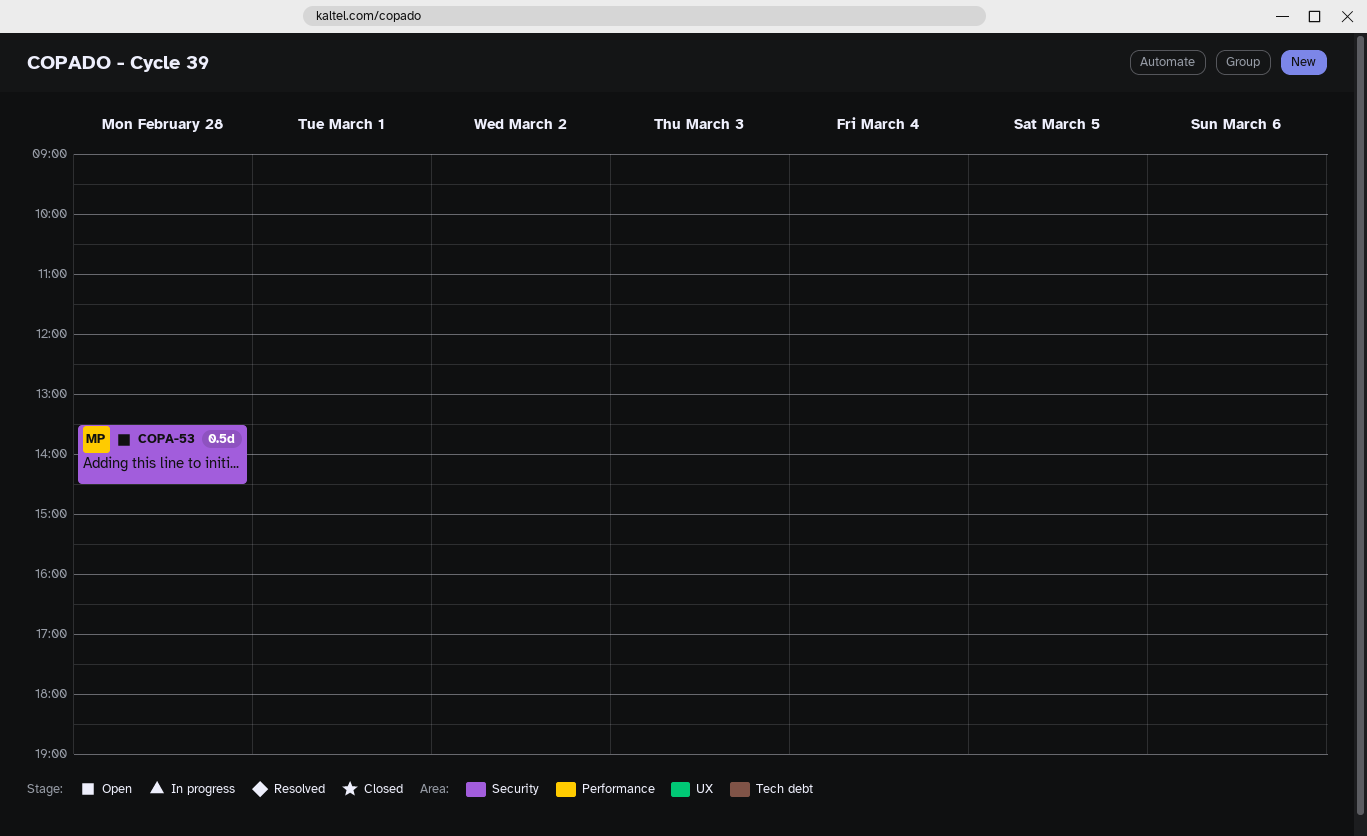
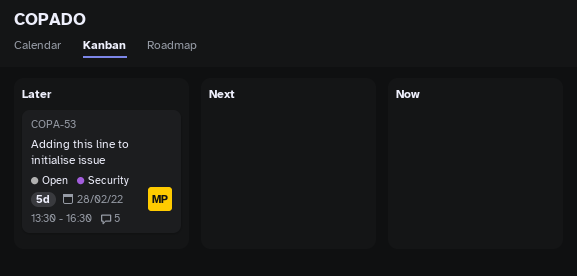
COPA-53, estimate: 0.5d -> 5d
COPA-53, ends: 14:30 -> 16:30

